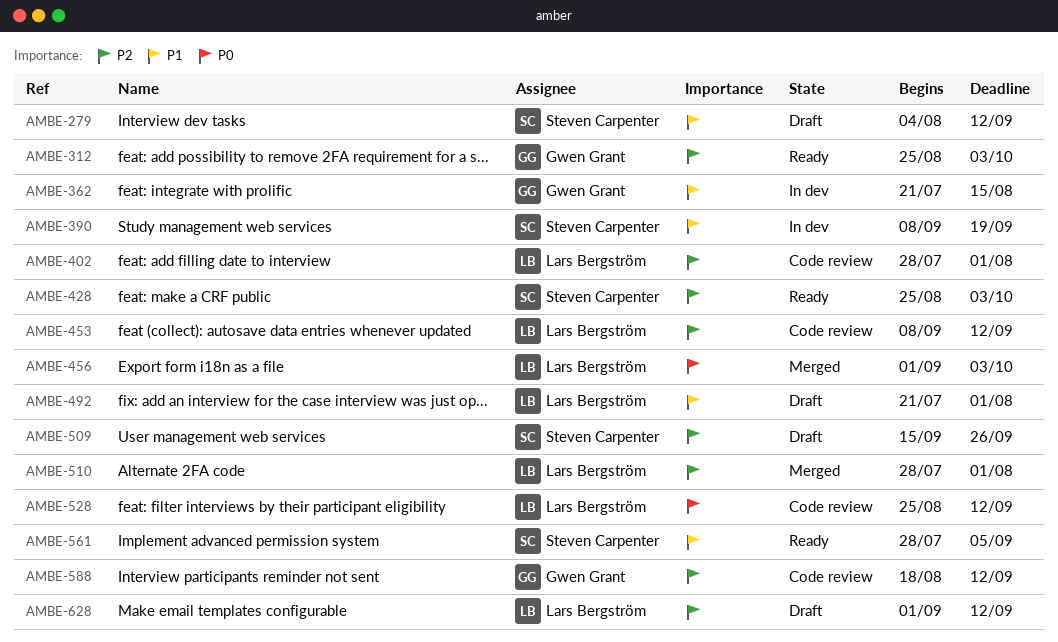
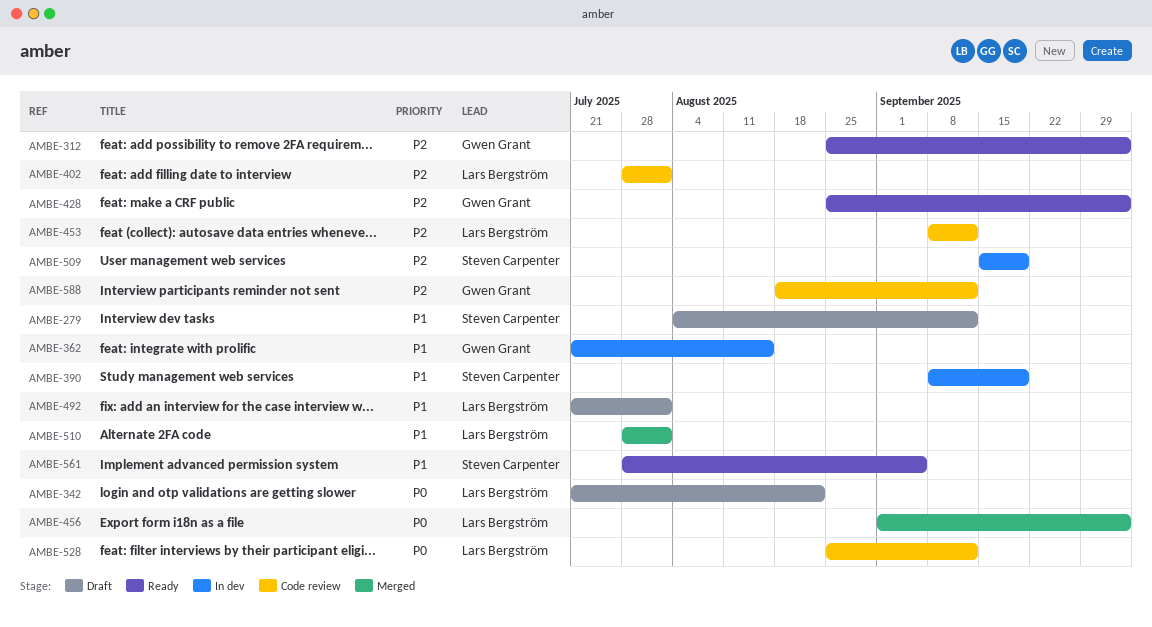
AMBE-342: none -> present
AMBE-428, owner: Steven Carpenter -> Gwen Grant
AMBE-509, status: Draft -> In dev
AMBE-509, due: Sep 26 -> Sep 19
AMBE-510, priority: P2 -> P1
AMBE-628: present -> none

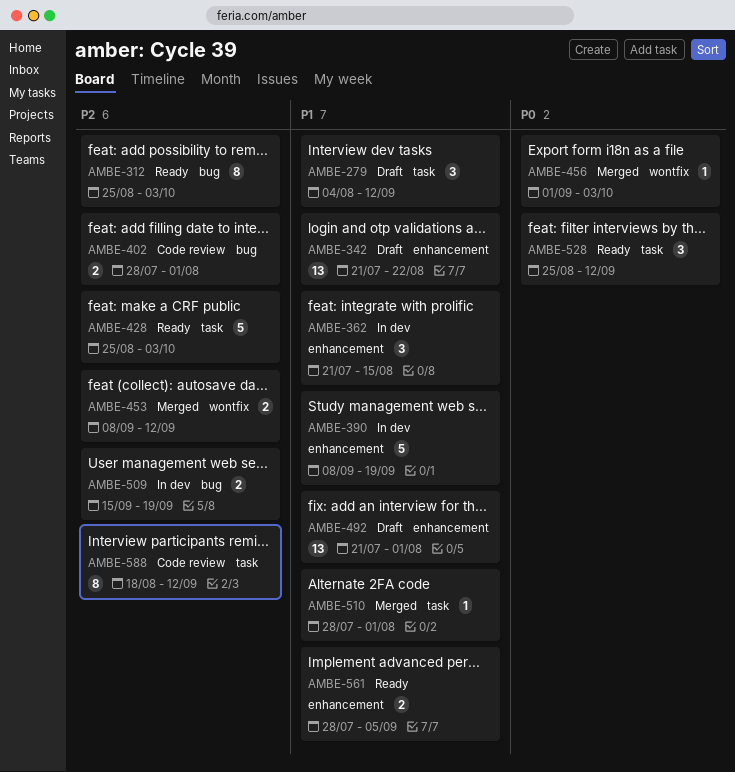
AMBE-342, priority: P0 -> P1
AMBE-453, status: Code review -> Merged
AMBE-528, status: Code review -> Ready

